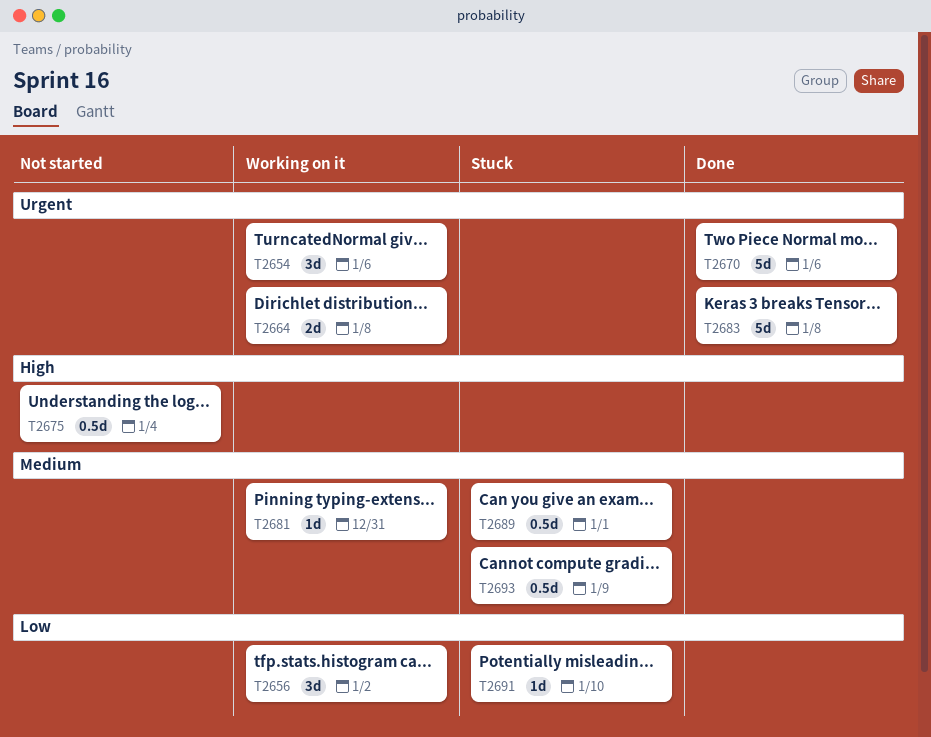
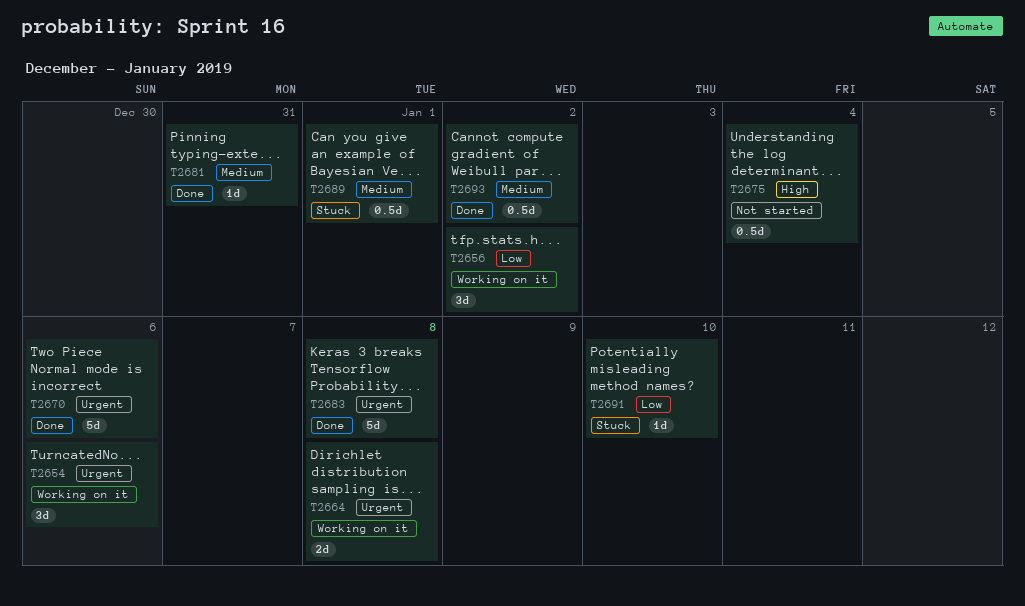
T2681, status: Working on it -> Done
T2693, status: Stuck -> Done
T2693, due: Jan 9 -> Jan 2

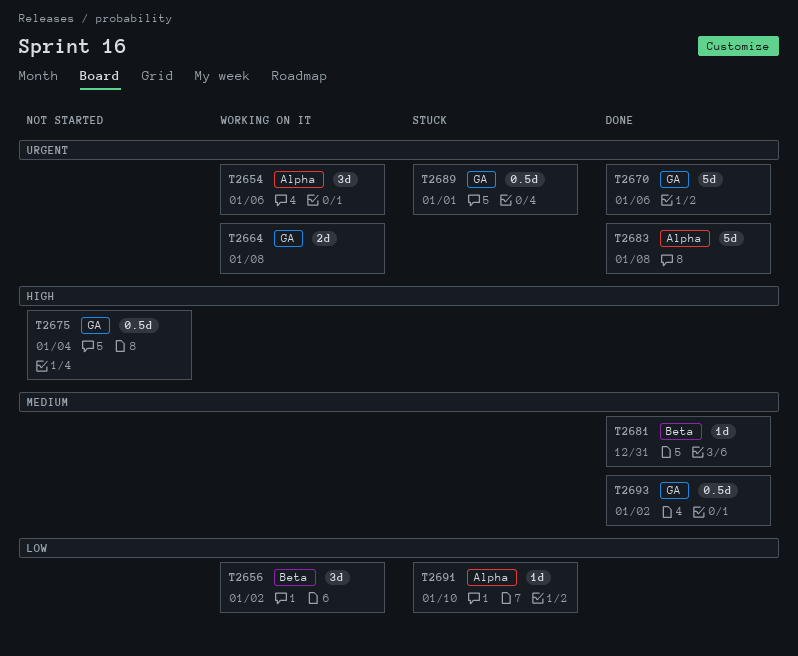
T2689, priority: Medium -> Urgent

